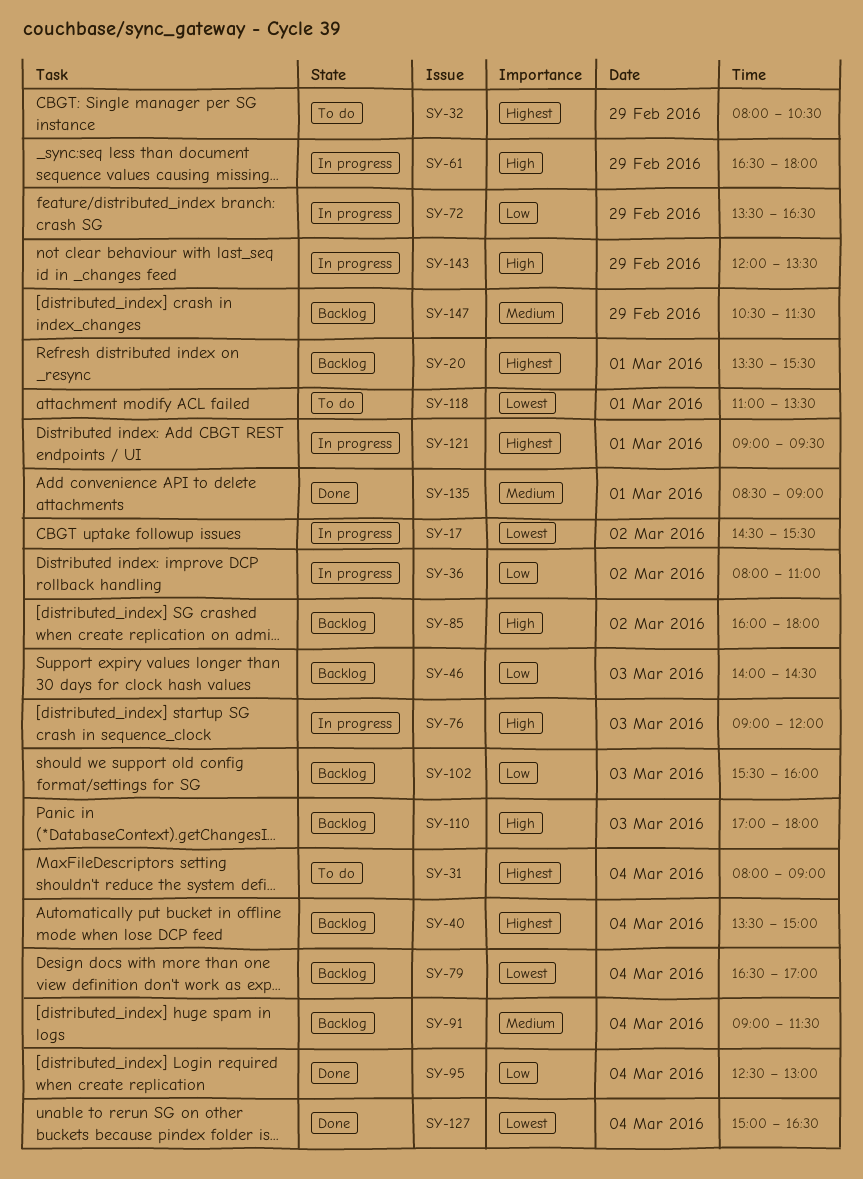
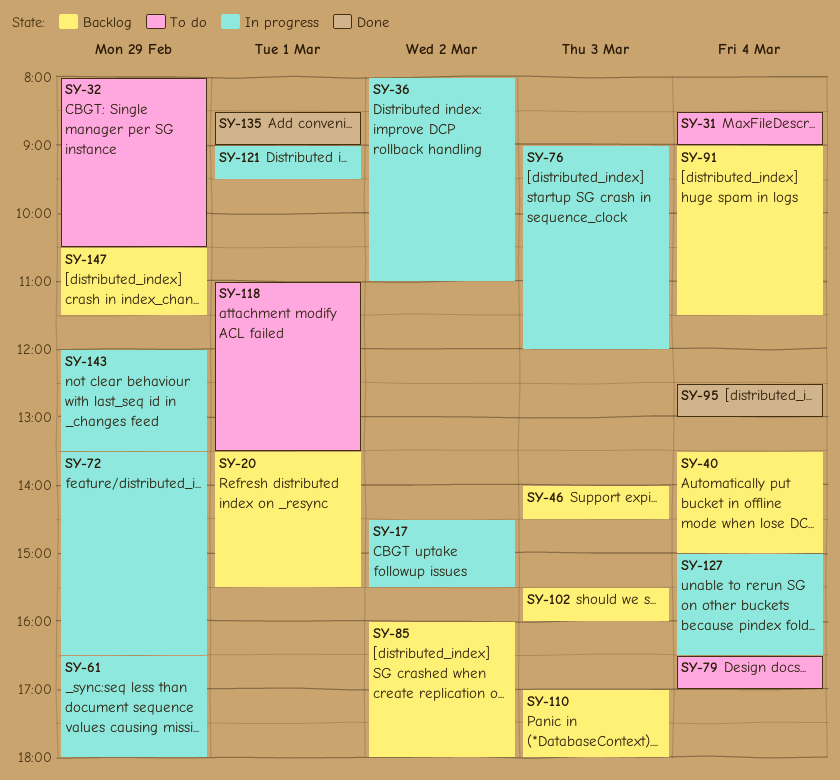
SY-31, begins: 08:00 -> 08:30
SY-79, status: Backlog -> To do
SY-127, status: Done -> In progress

